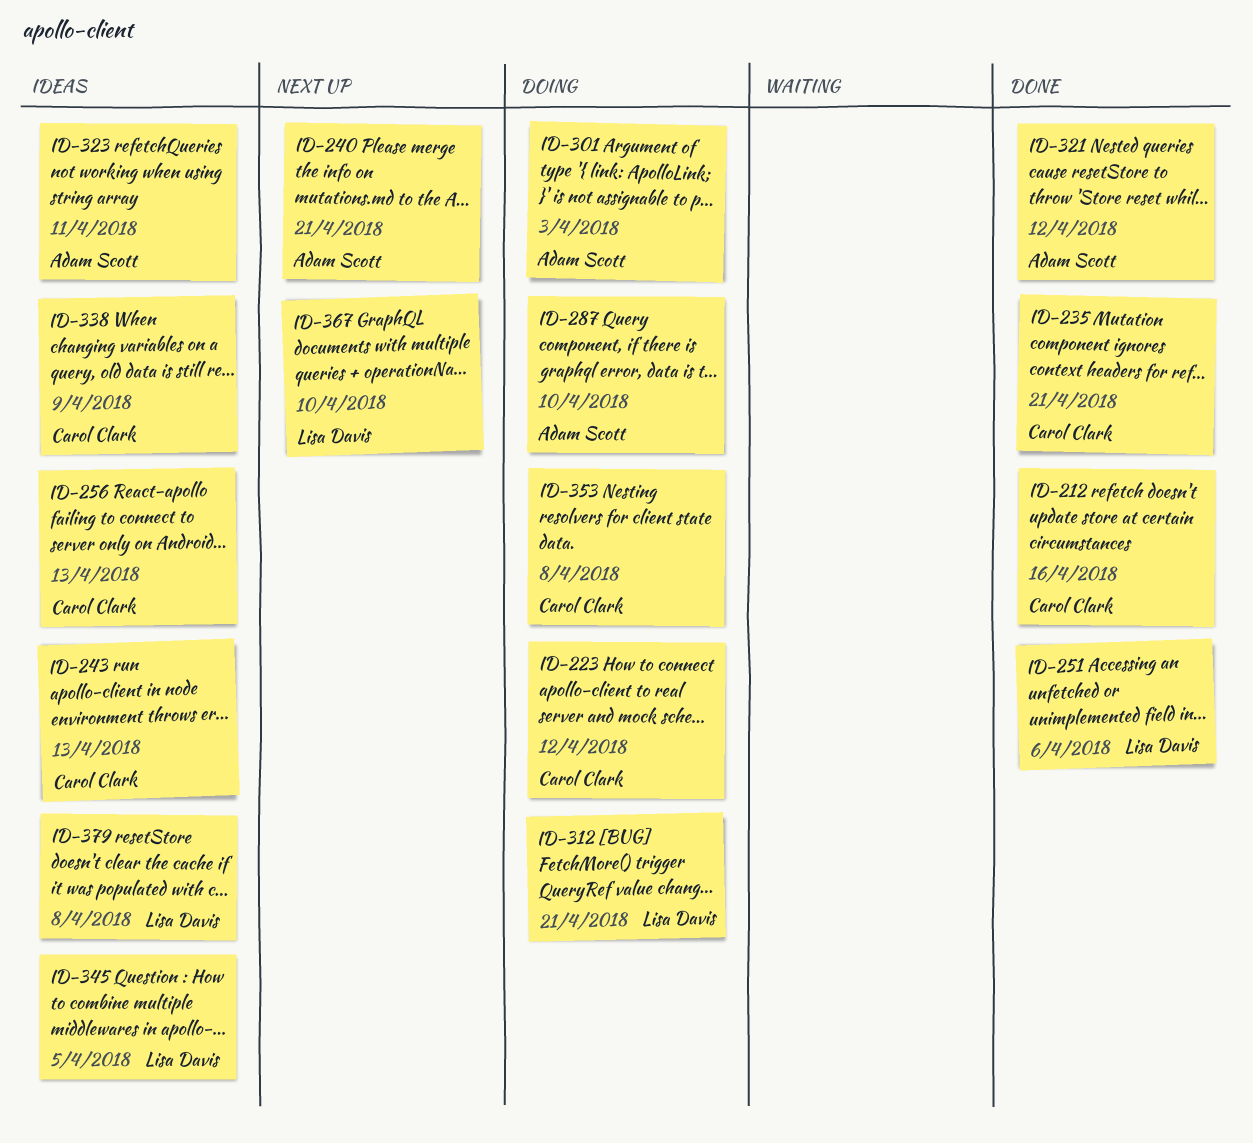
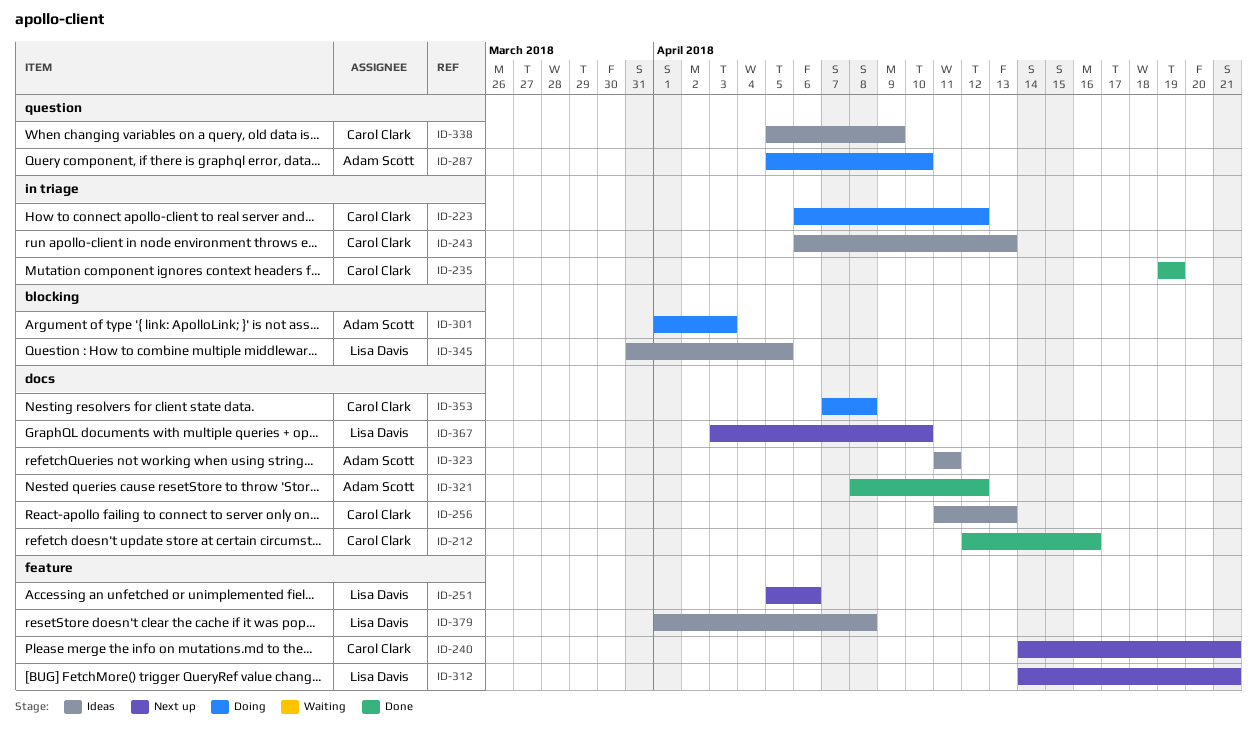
ID-235, due: Apr 21 -> Apr 19
ID-240, owner: Adam Scott -> Carol Clark
ID-251, status: Done -> Next up
ID-312, status: Doing -> Next up

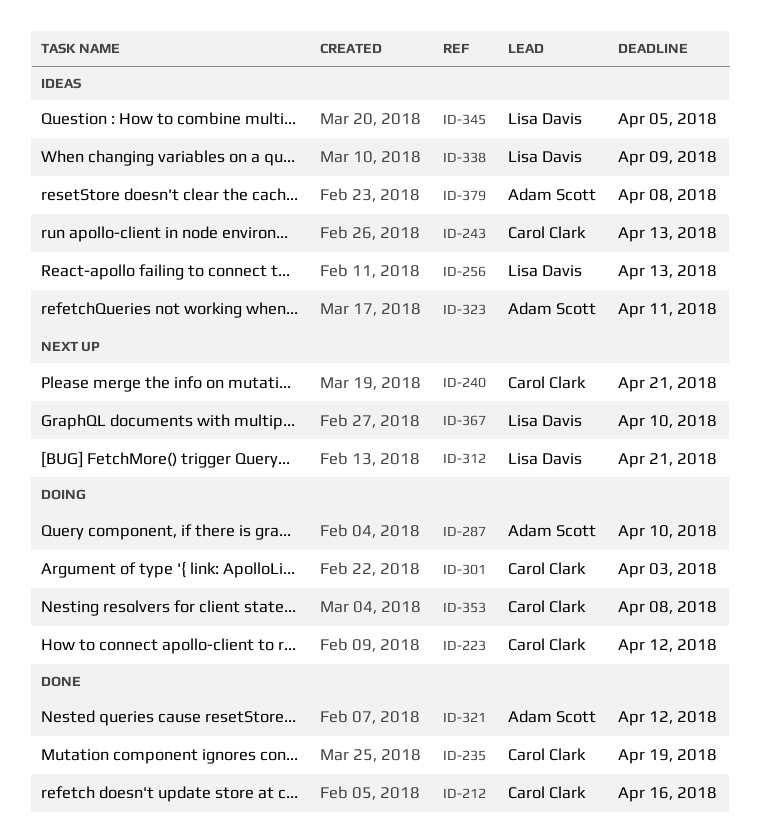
ID-251: present -> none
ID-256, owner: Carol Clark -> Lisa Davis
ID-301, owner: Adam Scott -> Carol Clark
ID-338, owner: Carol Clark -> Lisa Davis
ID-379, owner: Lisa Davis -> Adam Scott

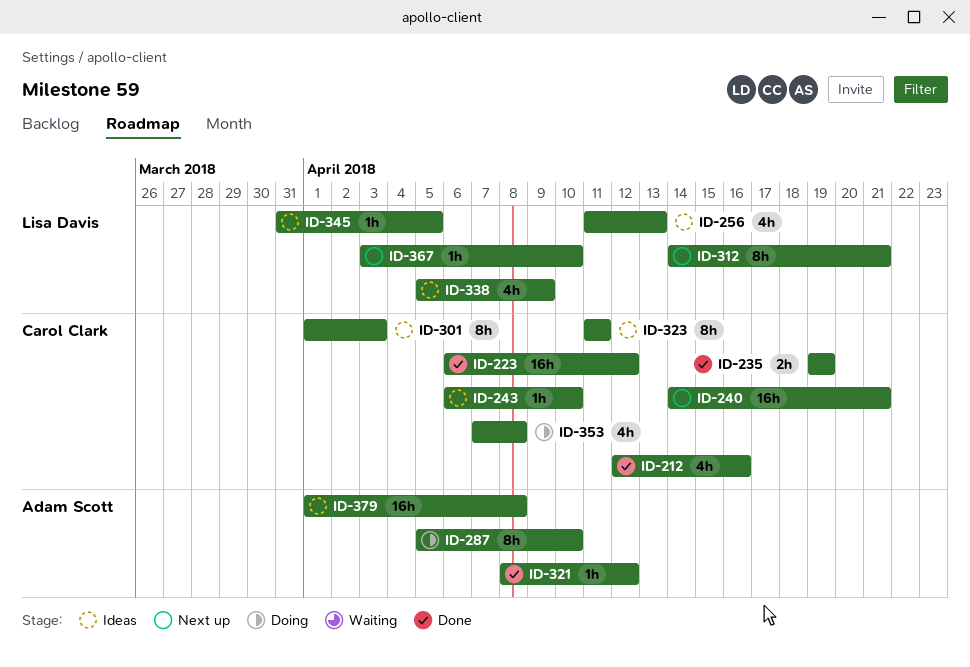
ID-223, status: Doing -> Done
ID-243, due: Apr 13 -> Apr 10
ID-301, status: Doing -> Ideas
ID-323, owner: Adam Scott -> Carol Clark

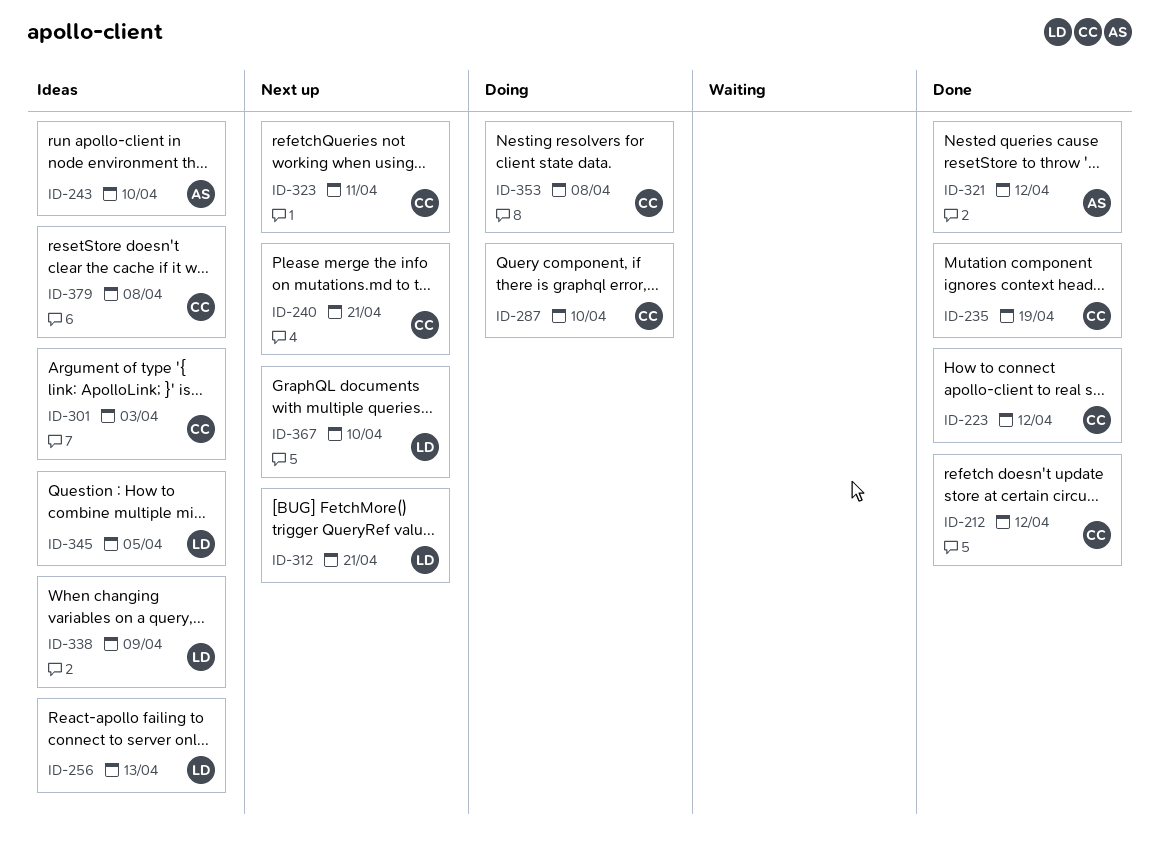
ID-212, due: Apr 16 -> Apr 12
ID-243, owner: Carol Clark -> Adam Scott
ID-287, owner: Adam Scott -> Carol Clark
ID-323, status: Ideas -> Next up
ID-379, owner: Adam Scott -> Carol Clark

